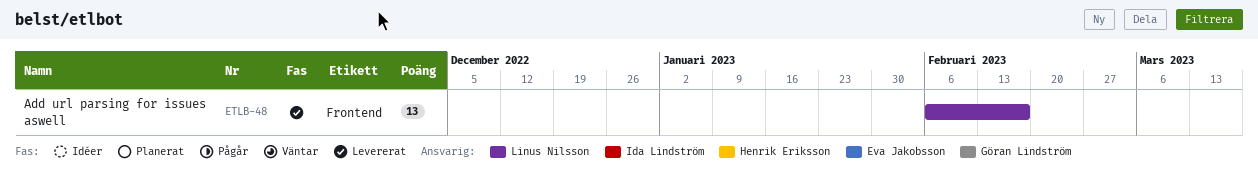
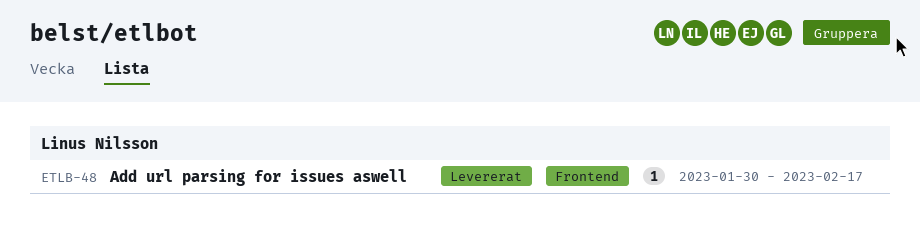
ETLB-48, estimate: 13 -> 1
ETLB-48, start: Feb 6 -> Jan 30

